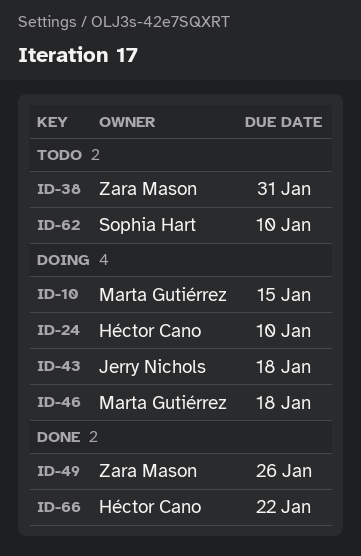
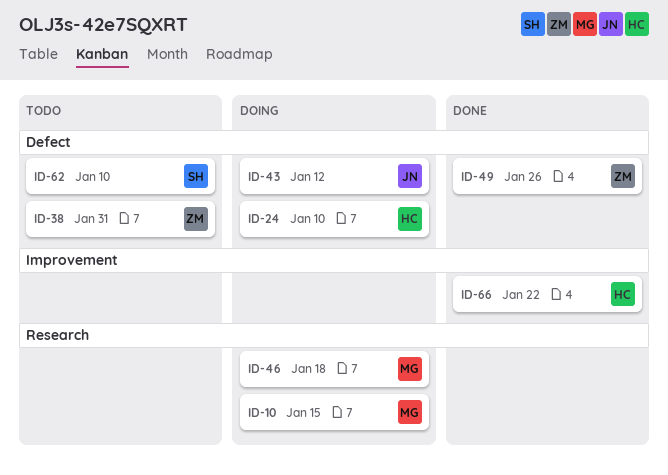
ID-43, due: Jan 18 -> Jan 12

